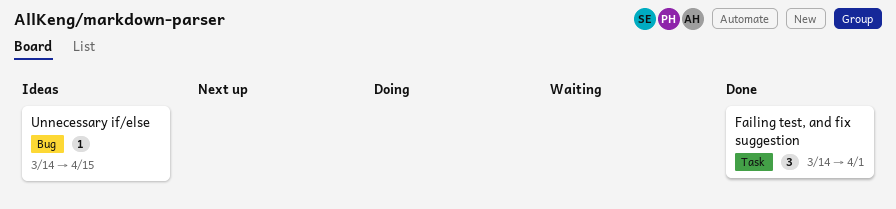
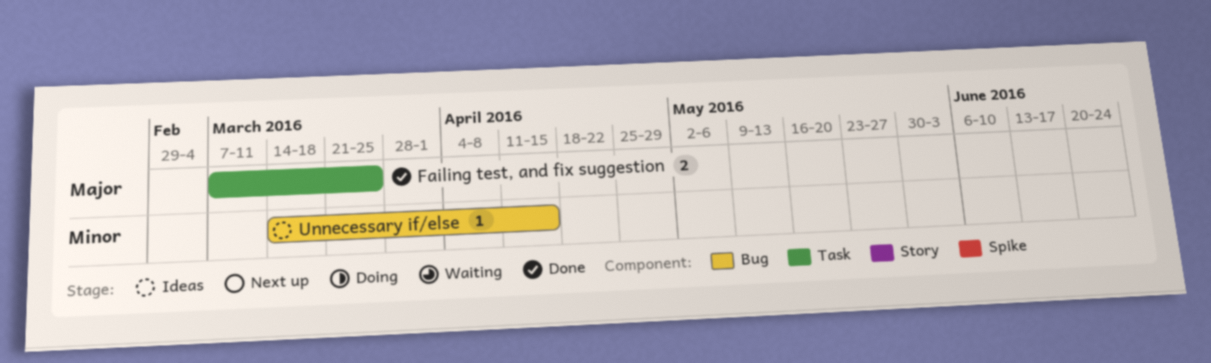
Failing test, and fix suggestion, estimate: 3 -> 2
Failing test, and fix suggestion, start: Mar 14 -> Mar 7
Failing test, and fix suggestion, due: Apr 1 -> Mar 25

